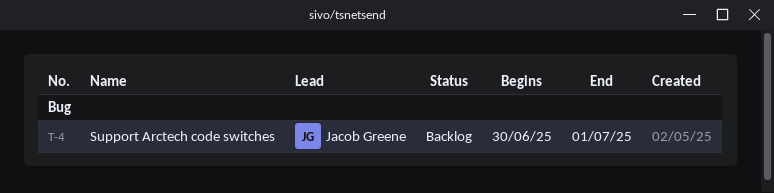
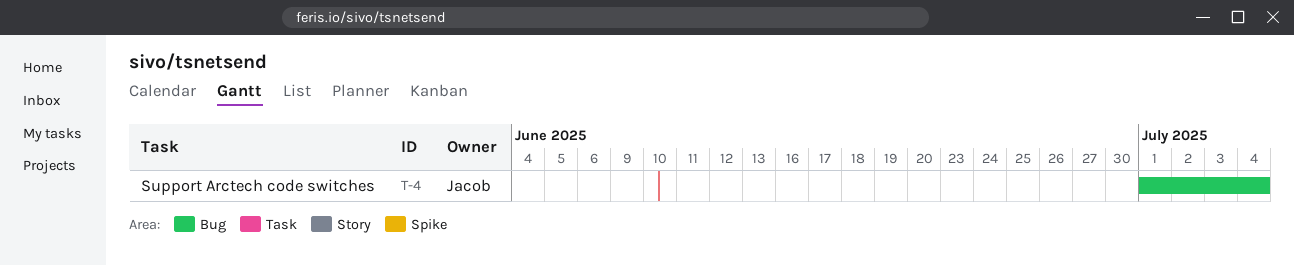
T-4, start: Jun 30 -> Jul 1
T-4, due: Jul 1 -> Jul 4

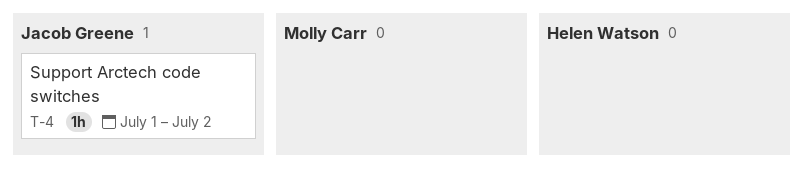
T-4, due: Jul 4 -> Jul 2

